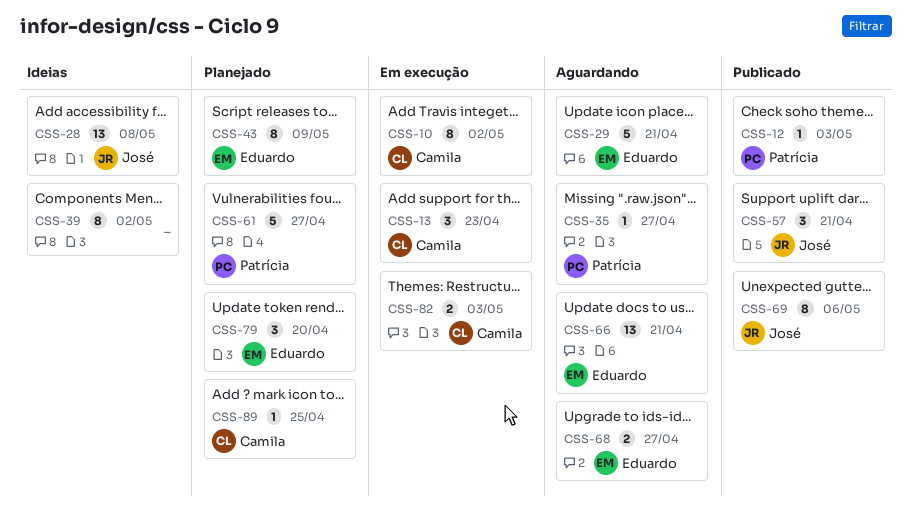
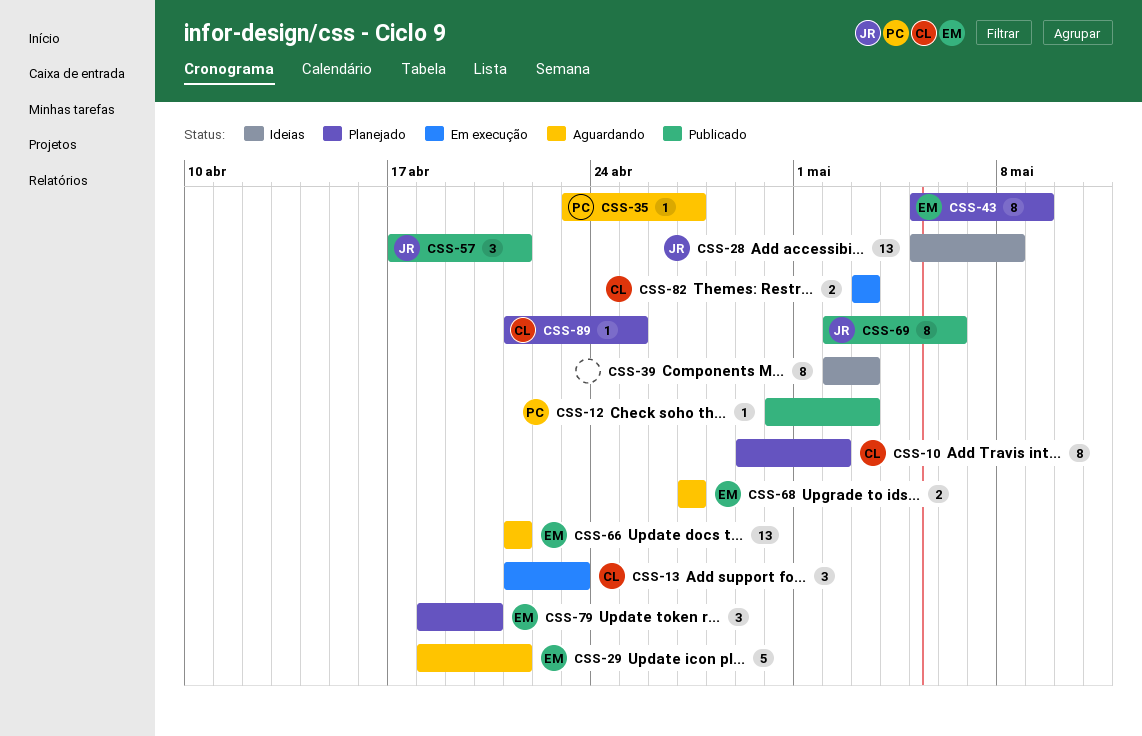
CSS-10, status: Em execução -> Planejado
CSS-39, due: May 2 -> May 3
CSS-61: present -> none

